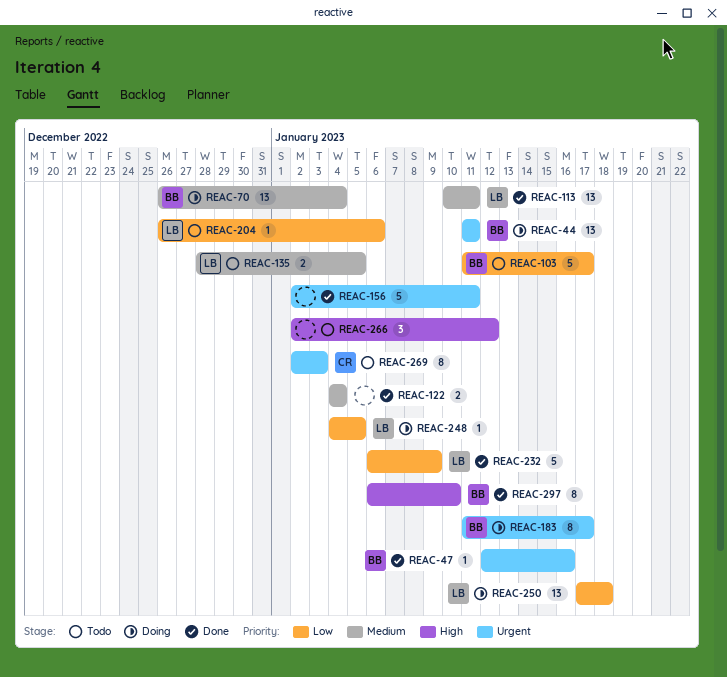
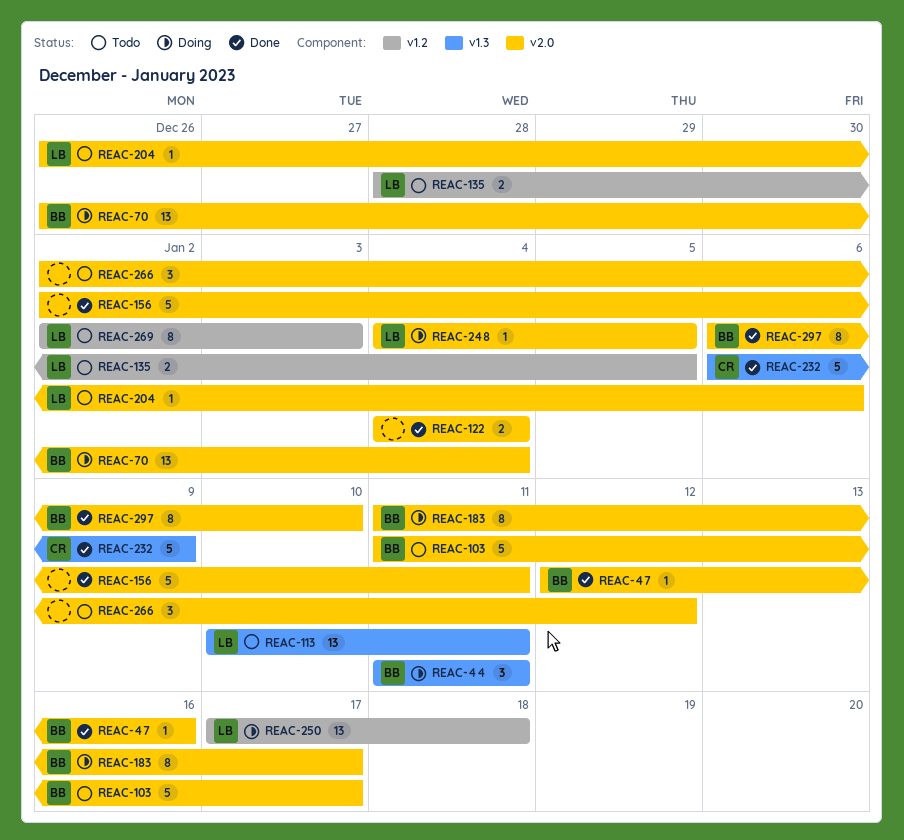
REAC-44, estimate: 13 -> 3
REAC-113, status: Done -> Todo
REAC-232, owner: LB -> CR
REAC-269, owner: CR -> LB

